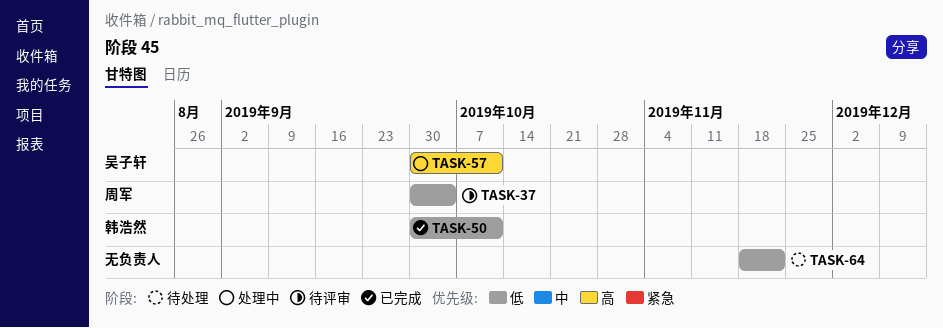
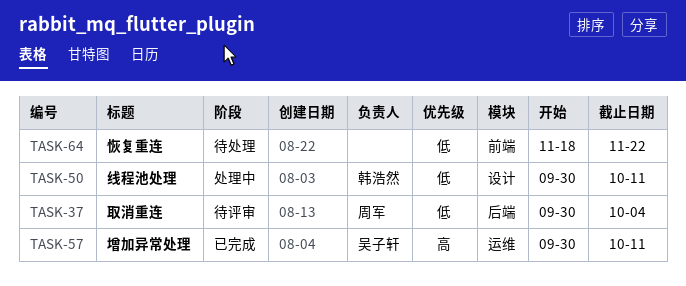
TASK-50, status: 已完成 -> 处理中
TASK-57, status: 处理中 -> 已完成

